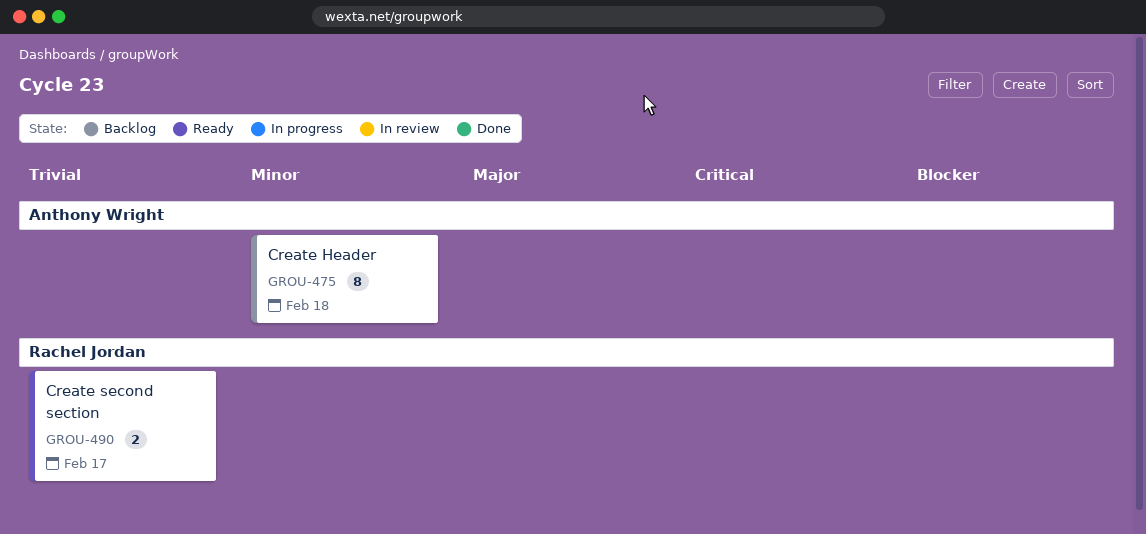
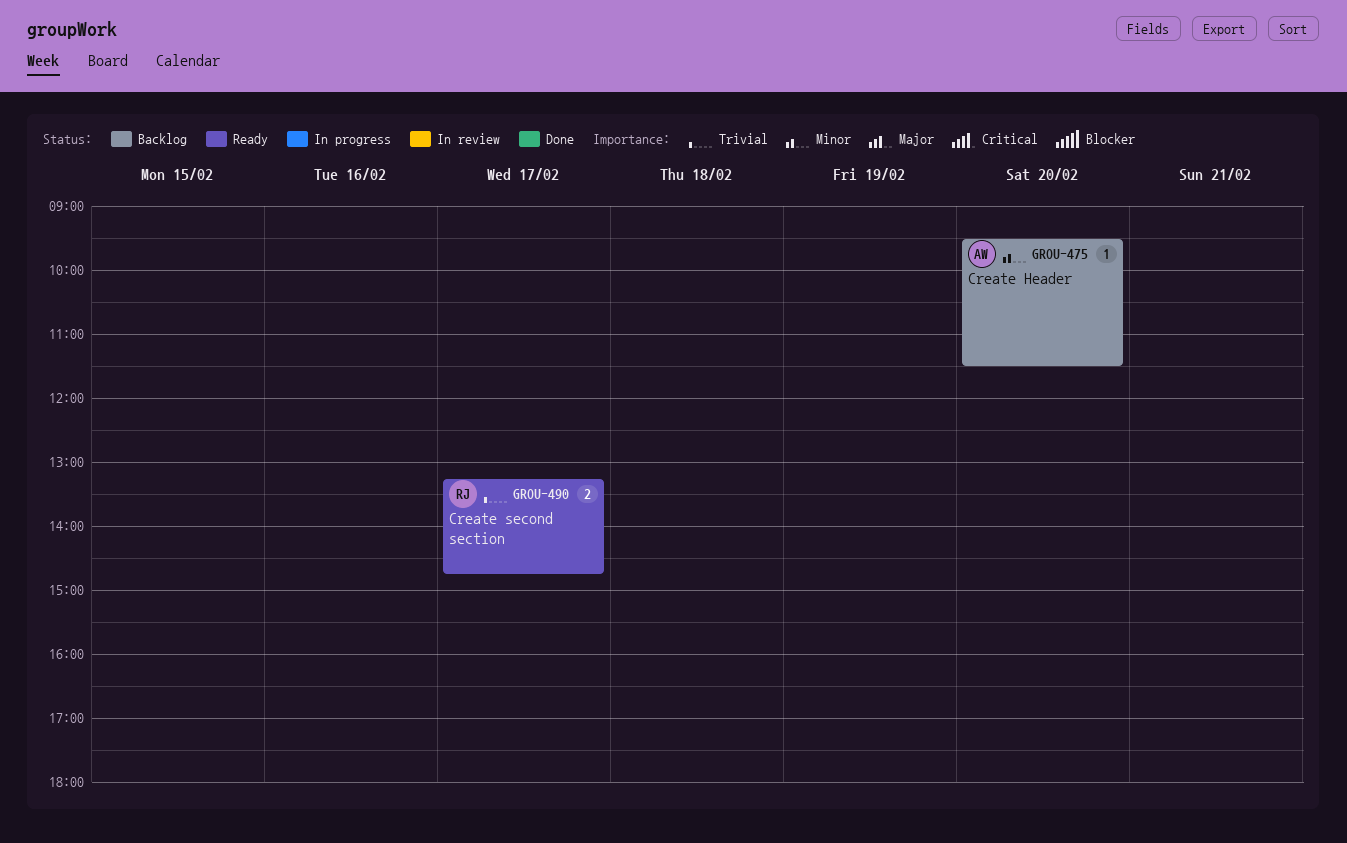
GROU-475, estimate: 8 -> 1
GROU-475, day: Feb 18 -> Feb 20

